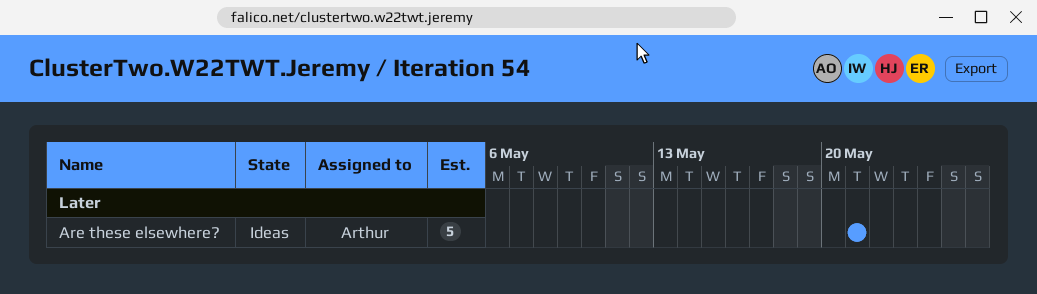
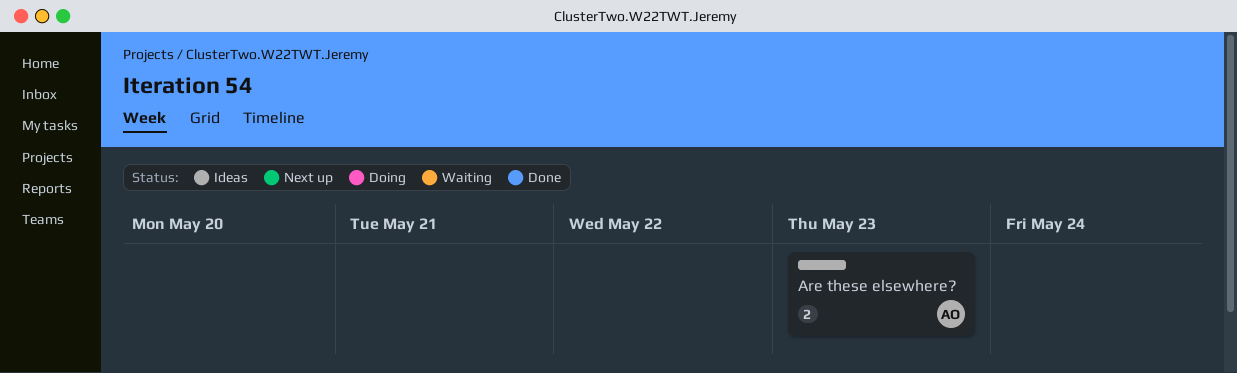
Are these elsewhere?, estimate: 5 -> 2
Are these elsewhere?, due: May 21 -> May 23

